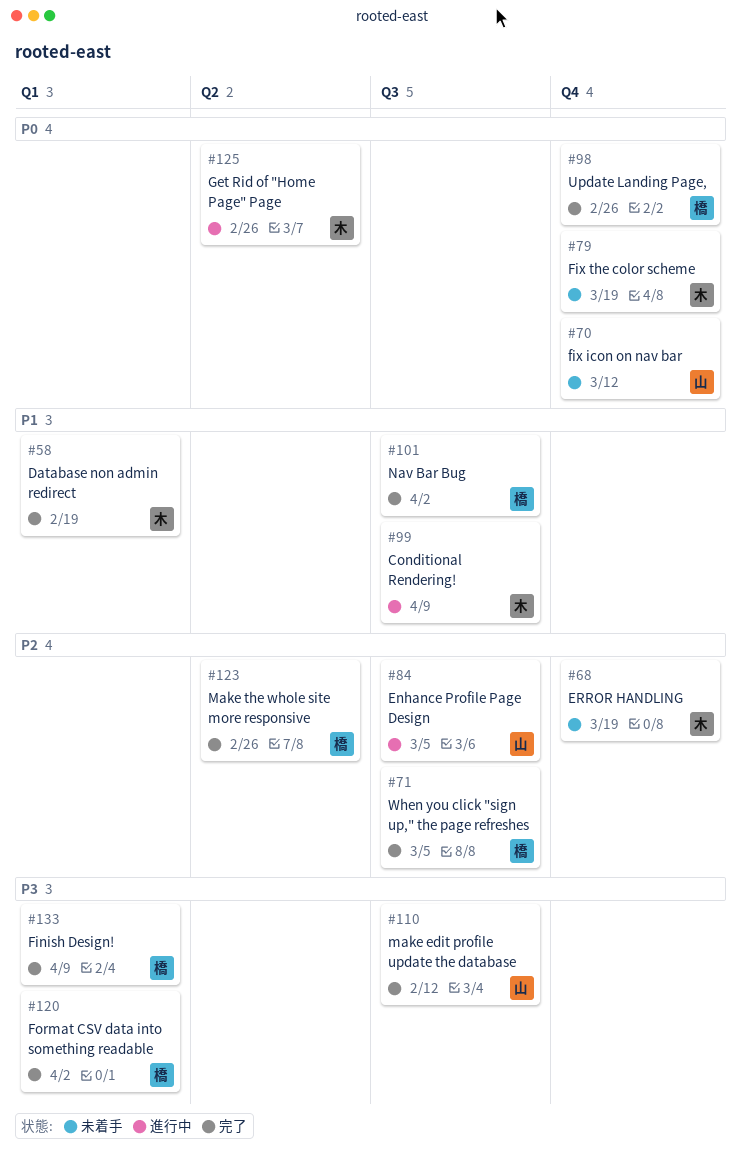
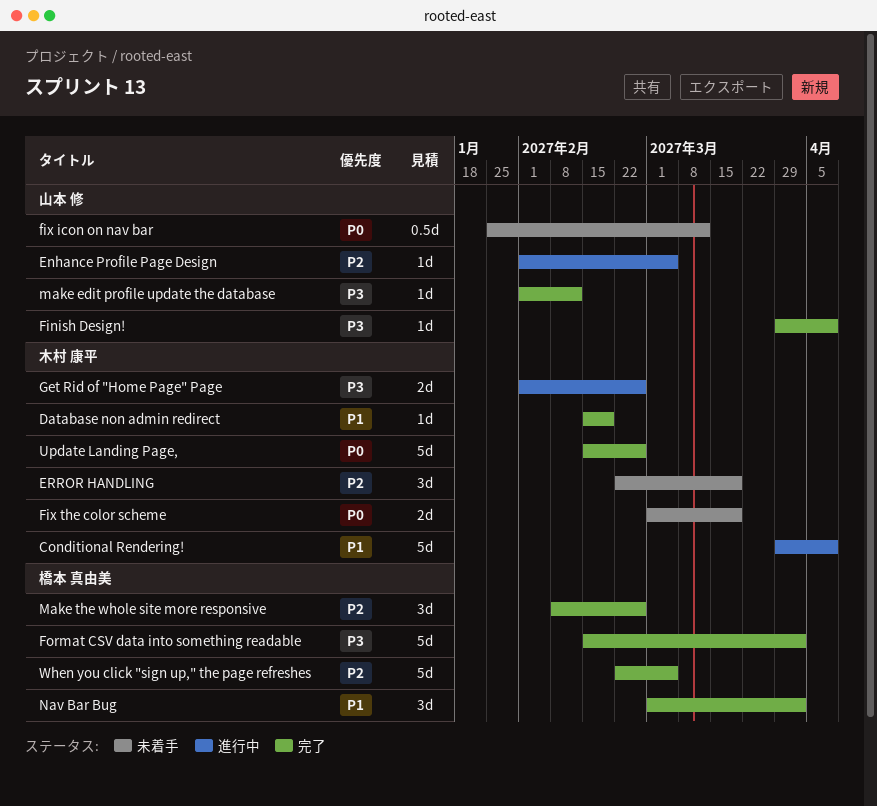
Finish Design!, owner: 橋本 真由美 -> 山本 修
Get Rid of "Home Page" Page, priority: P0 -> P3
Update Landing Page,, owner: 橋本 真由美 -> 木村 康平

